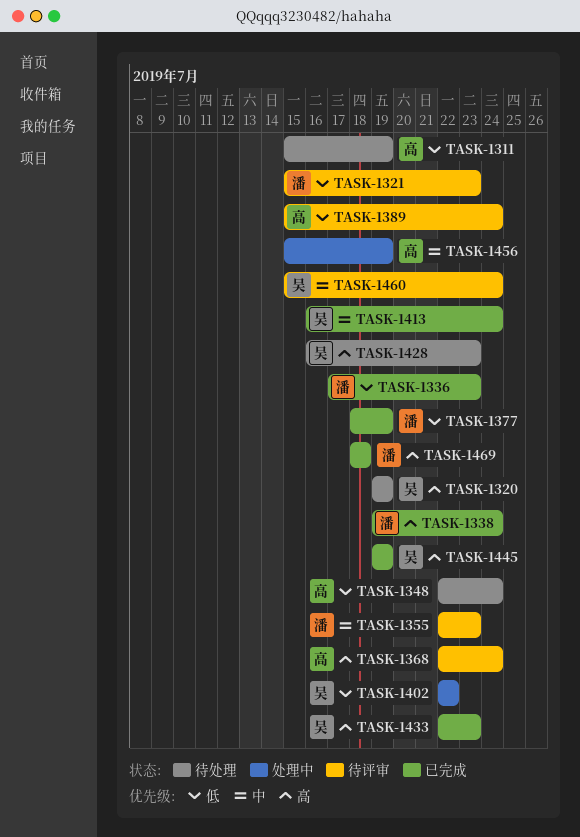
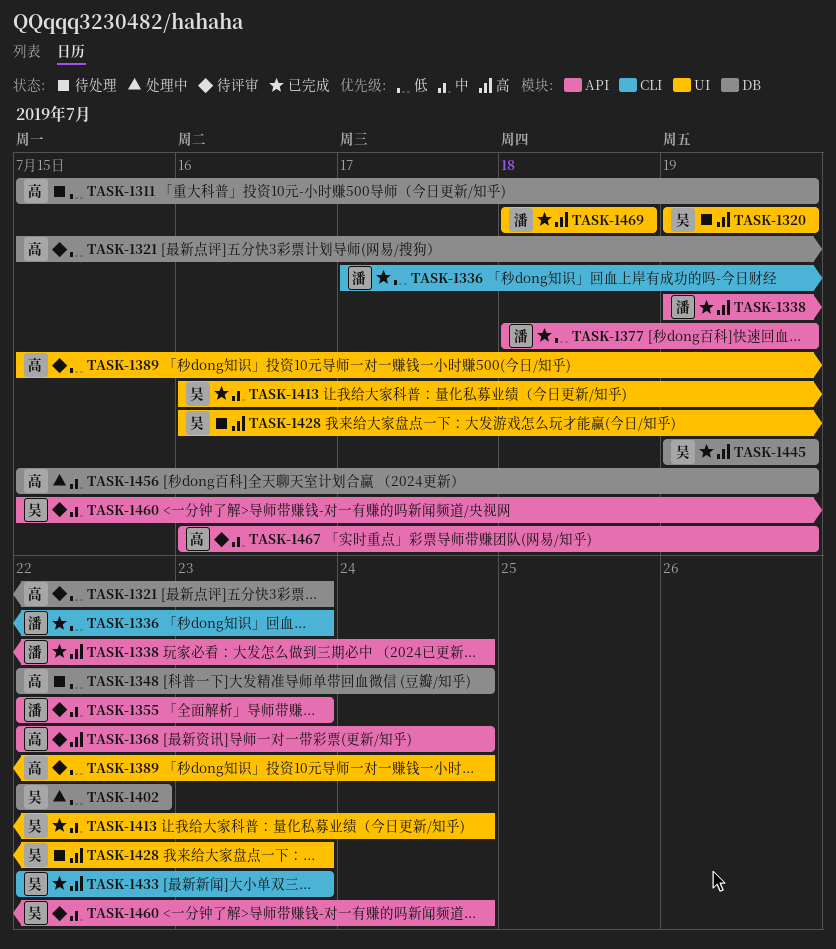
TASK-1321, owner: 潘 -> 高
TASK-1467: none -> present

